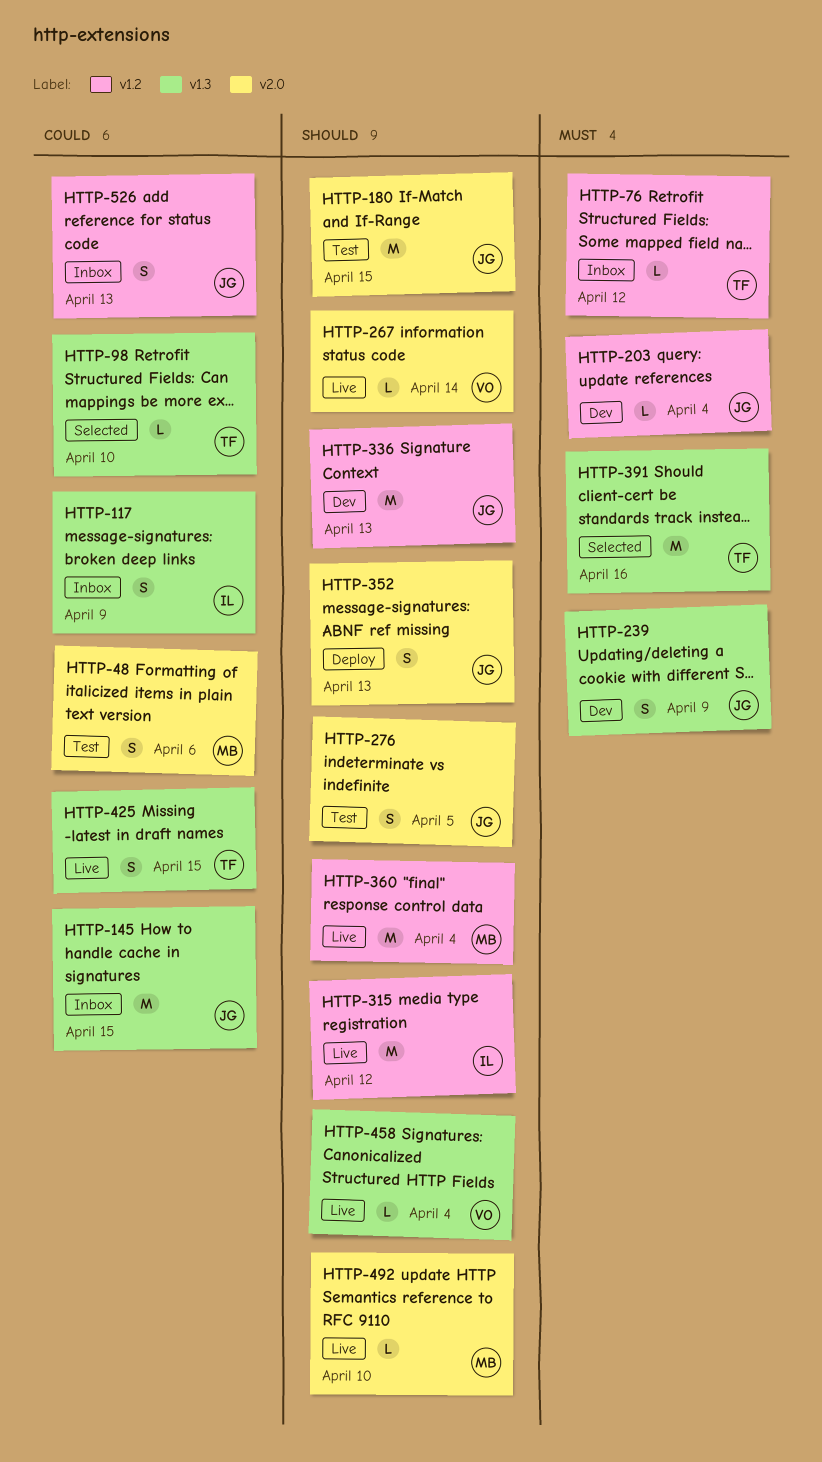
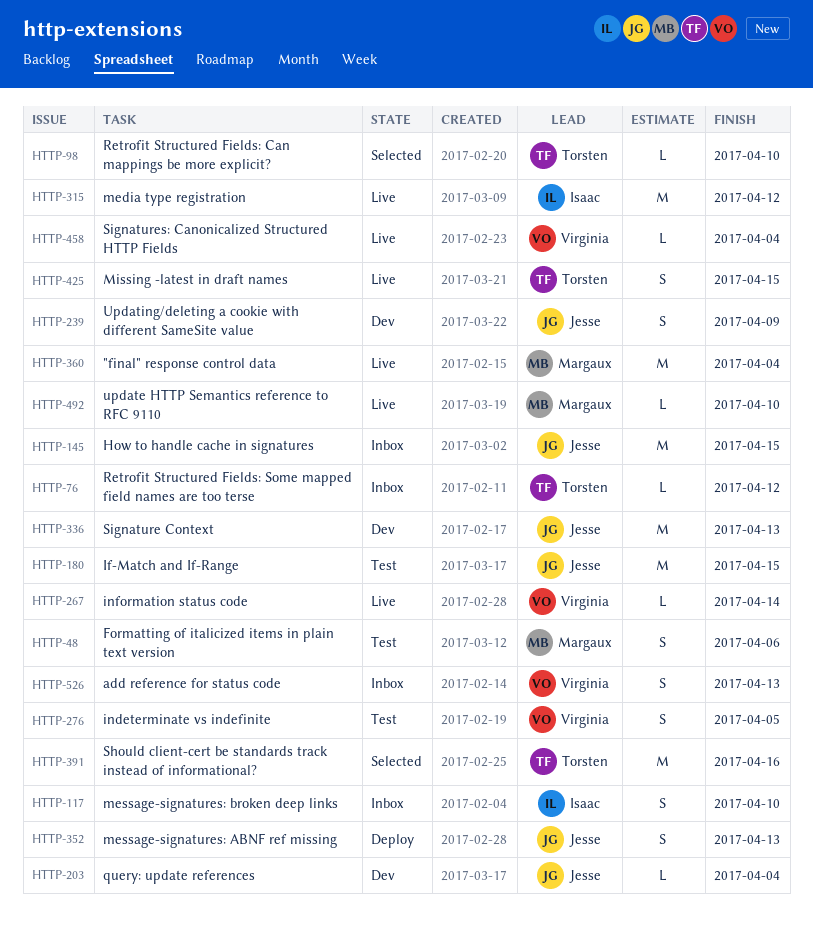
HTTP-117, due: Apr 9 -> Apr 10
HTTP-276, owner: Jesse -> Virginia
HTTP-526, owner: Jesse -> Virginia

